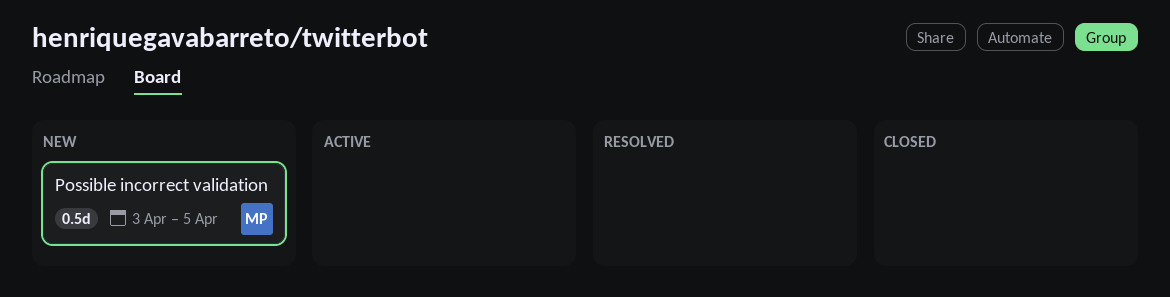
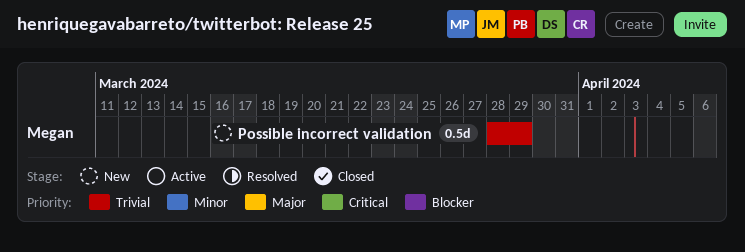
Possible incorrect validation, start: Apr 3 -> Mar 28
Possible incorrect validation, due: Apr 5 -> Mar 29

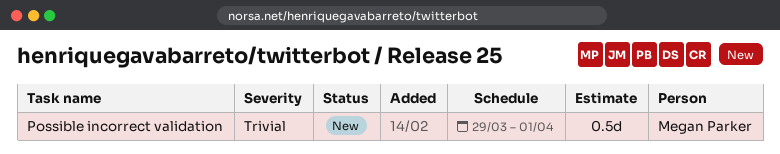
Possible incorrect validation, start: Mar 28 -> Mar 29
Possible incorrect validation, due: Mar 29 -> Apr 1

